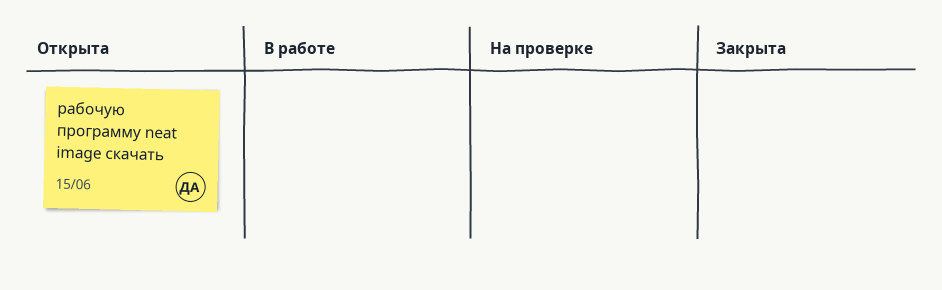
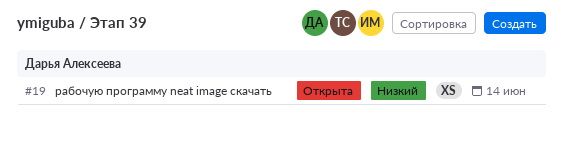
рабочую программу neat image скачать, due: Jun 15 -> Jun 14

